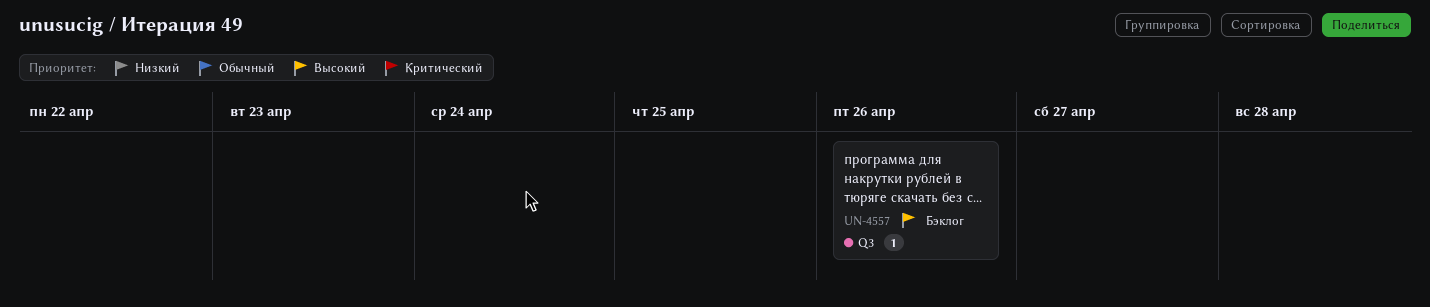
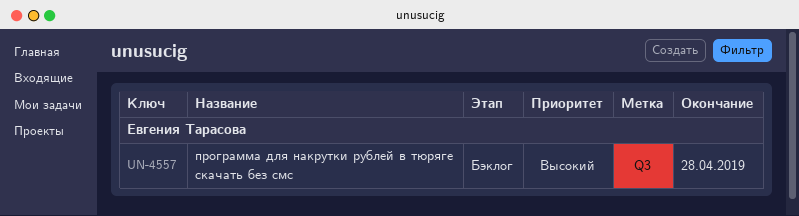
UN-4557, due: Apr 26 -> Apr 28

